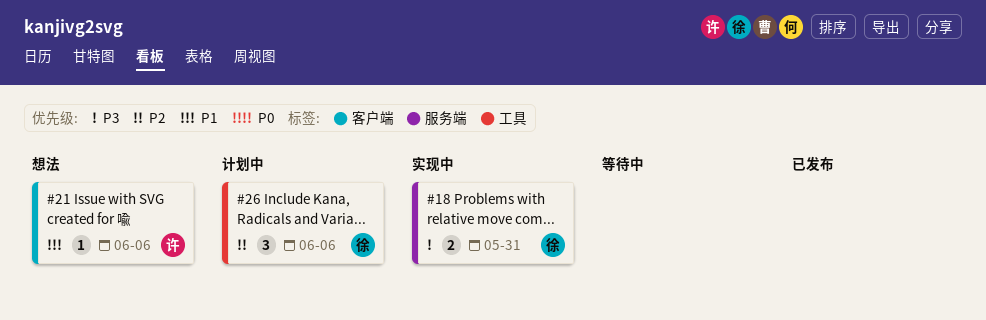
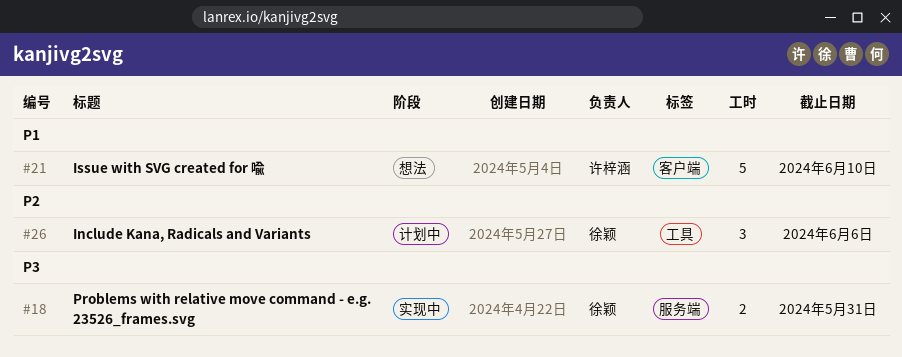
#21, estimate: 1 -> 5
#21, due: Jun 6 -> Jun 10

